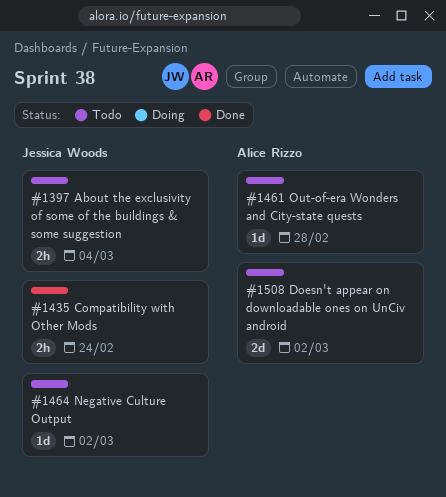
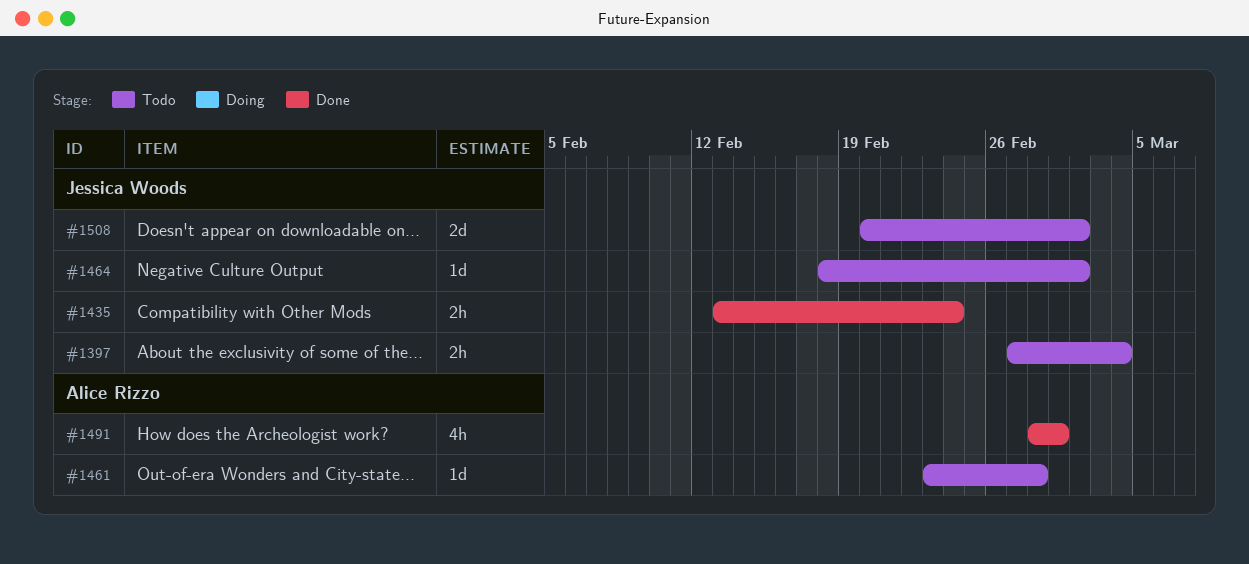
#1491: none -> present
#1508, owner: Alice Rizzo -> Jessica Woods

